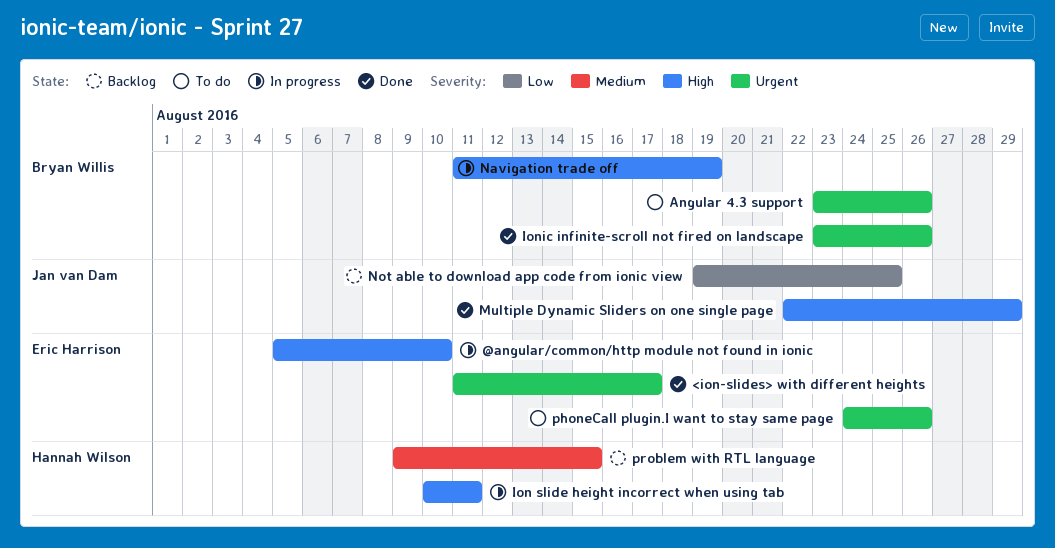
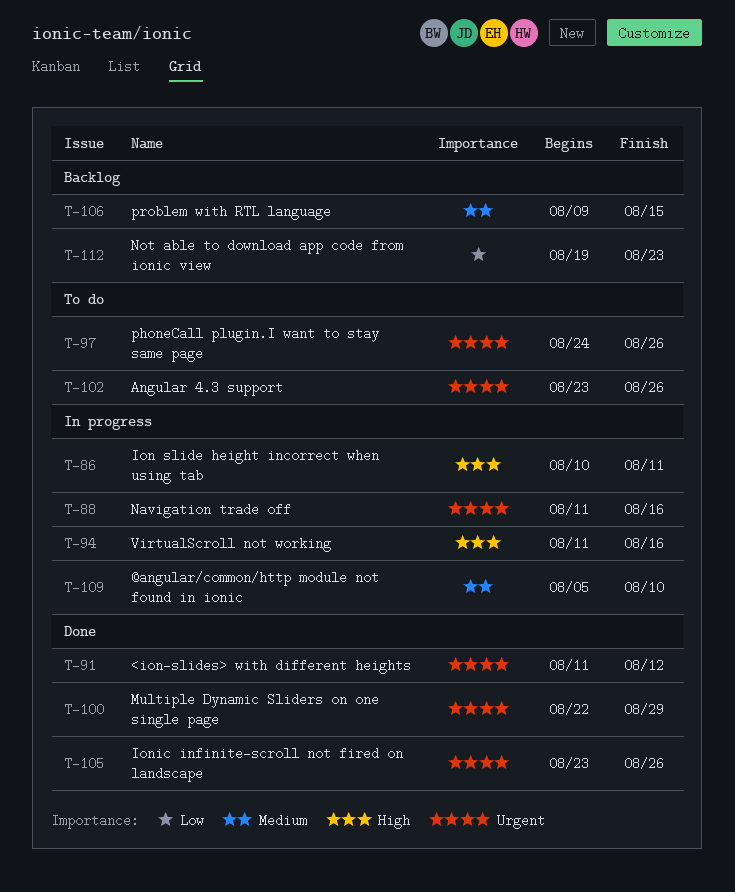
<ion-slides> with different heights, due: Aug 17 -> Aug 12
@angular/common/http module not found in ionic, priority: High -> Medium
Multiple Dynamic Sliders on one single page, priority: High -> Urgent
Navigation trade off, priority: High -> Urgent
Navigation trade off, due: Aug 19 -> Aug 16
Not able to download app code from ionic view, due: Aug 25 -> Aug 23
VirtualScroll not working: none -> present

